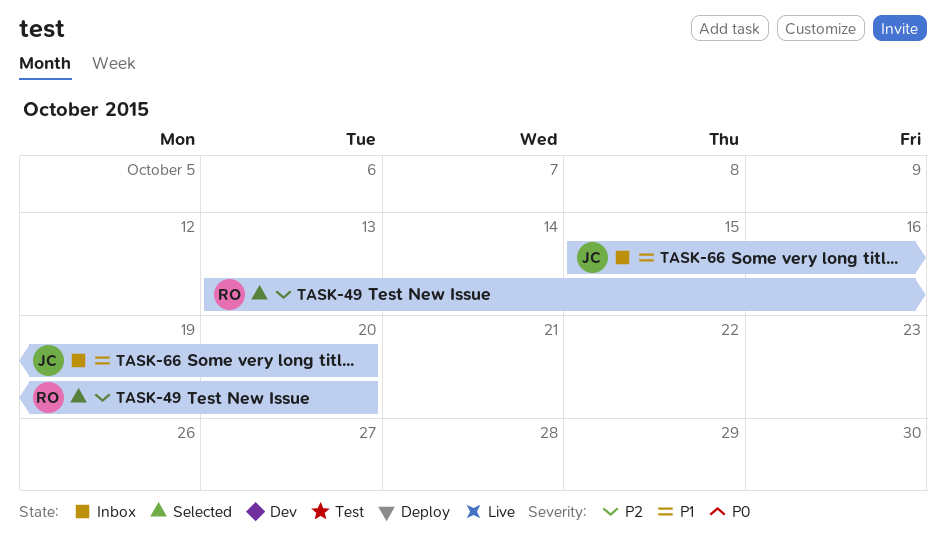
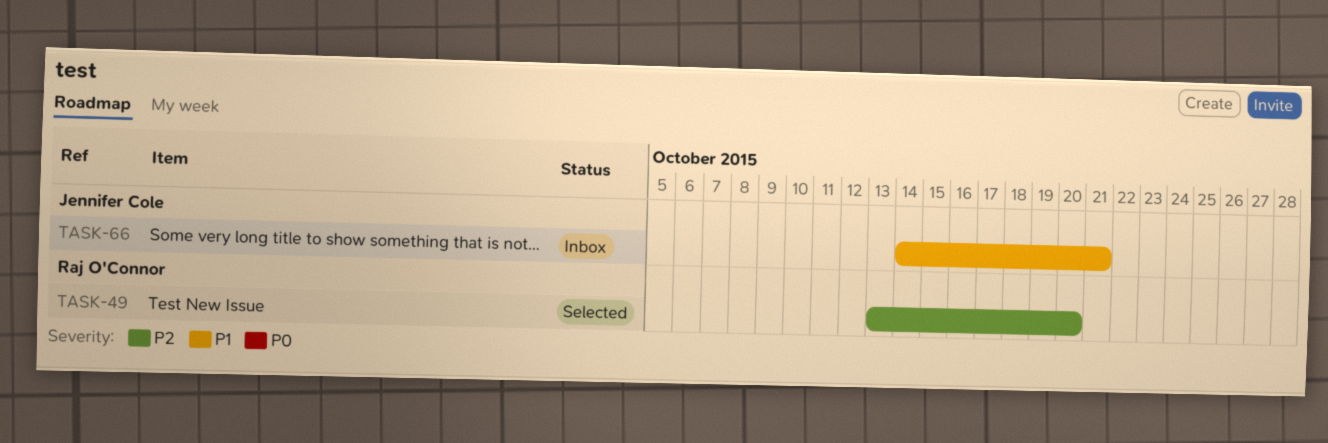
TASK-66, start: Oct 15 -> Oct 14
TASK-66, due: Oct 20 -> Oct 21

